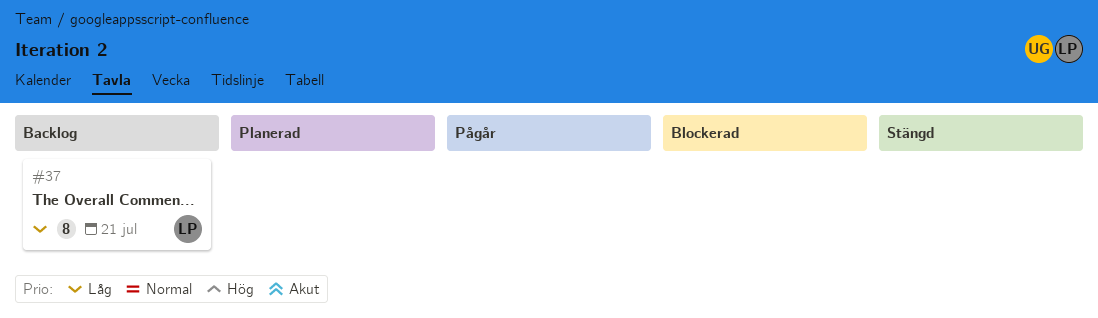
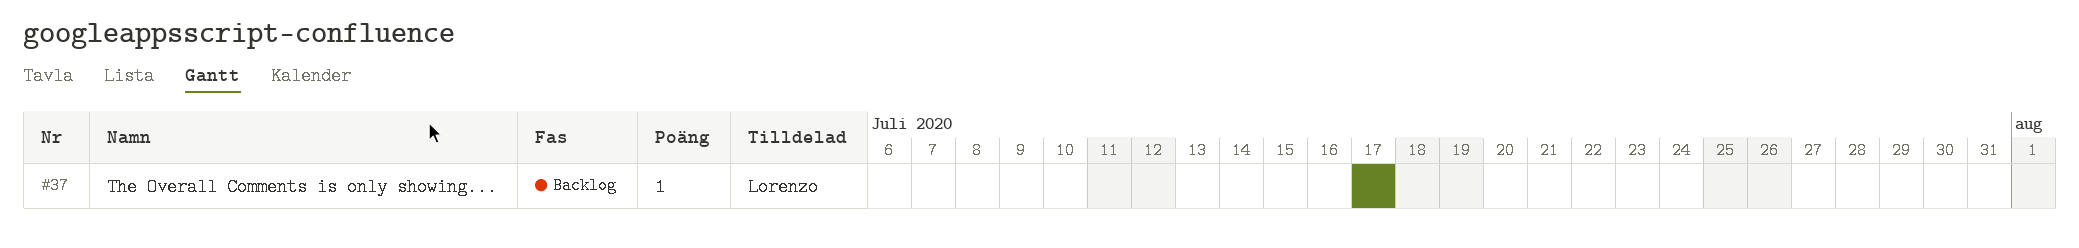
#37, estimate: 8 -> 1
#37, due: Jul 21 -> Jul 17

